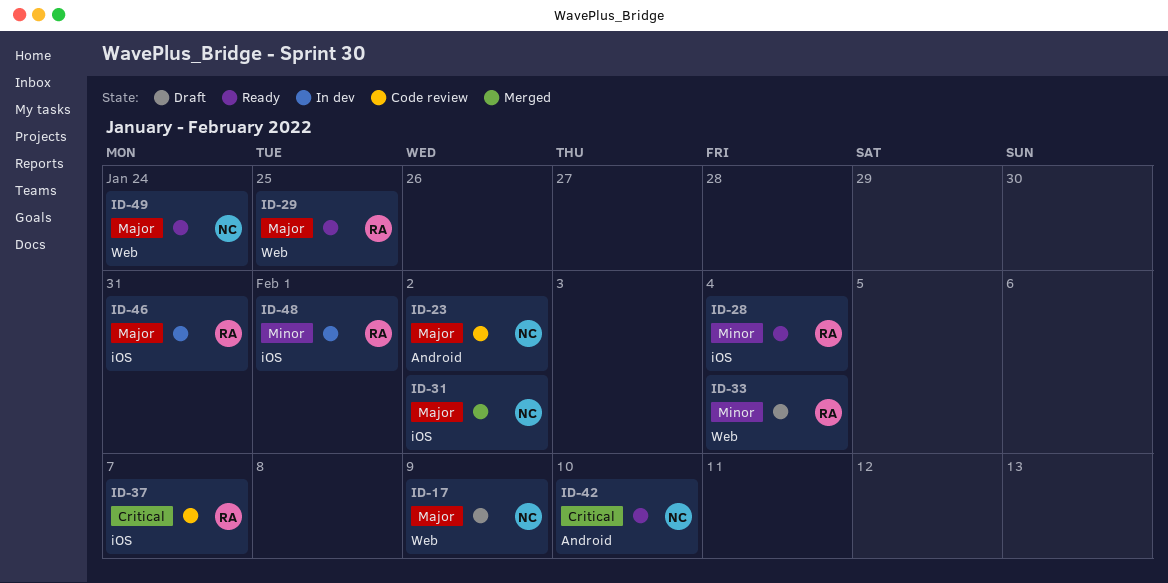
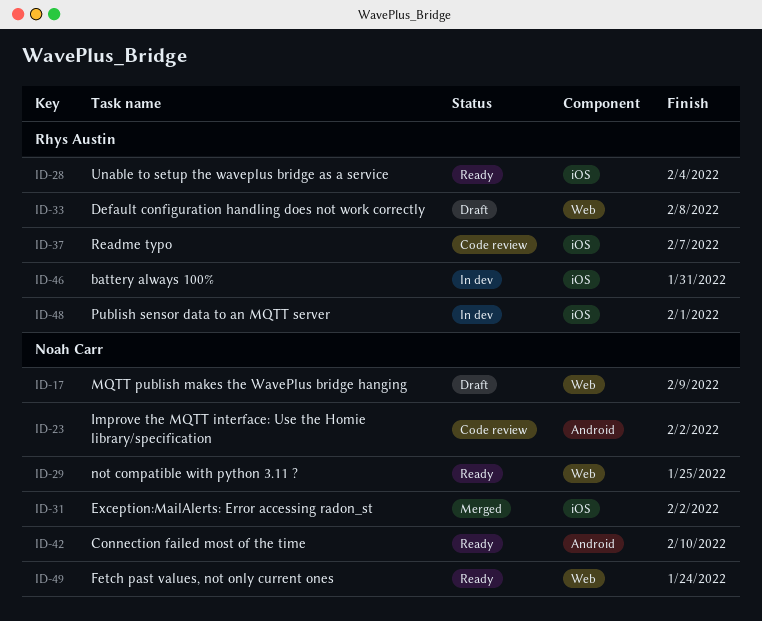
ID-29, owner: Rhys Austin -> Noah Carr
ID-33, due: Feb 4 -> Feb 8

